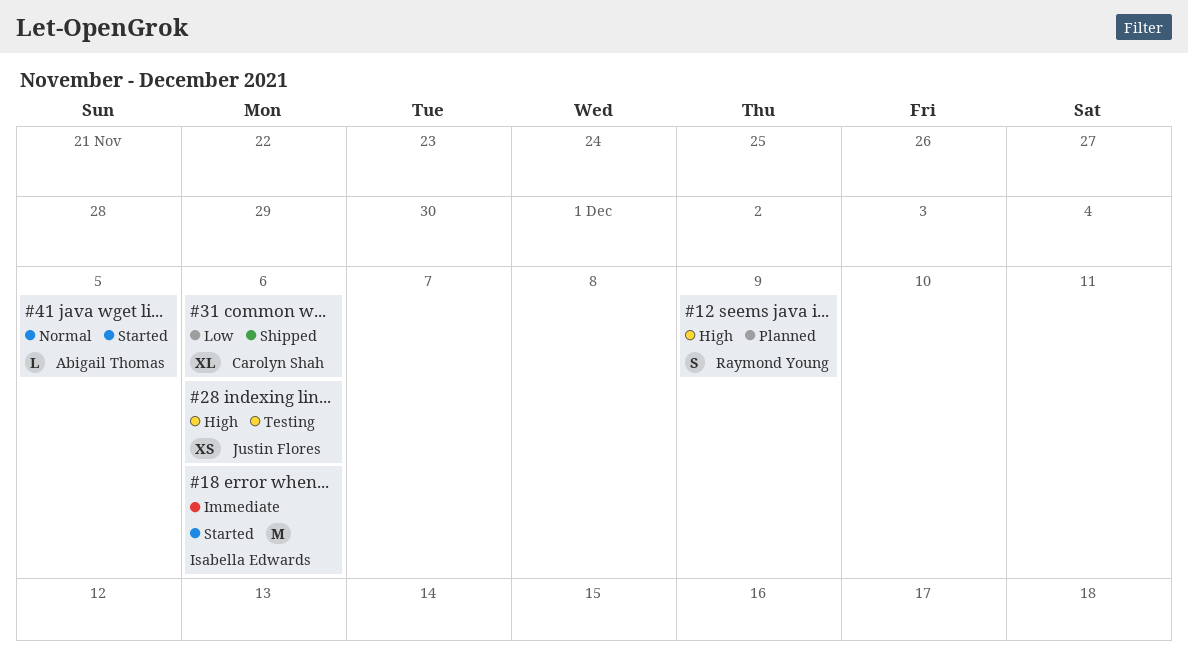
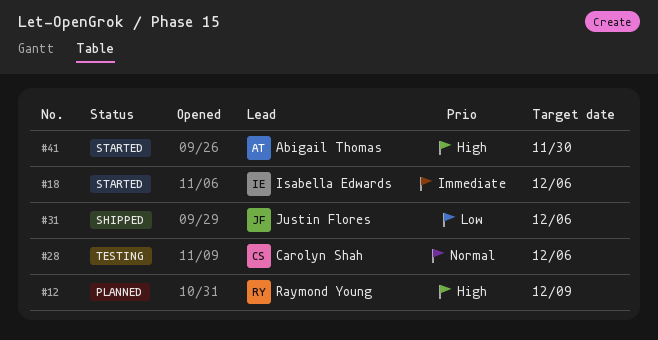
#28, owner: Justin Flores -> Carolyn Shah
#28, priority: High -> Normal
#31, owner: Carolyn Shah -> Justin Flores
#41, priority: Normal -> High
#41, due: Dec 5 -> Nov 30

